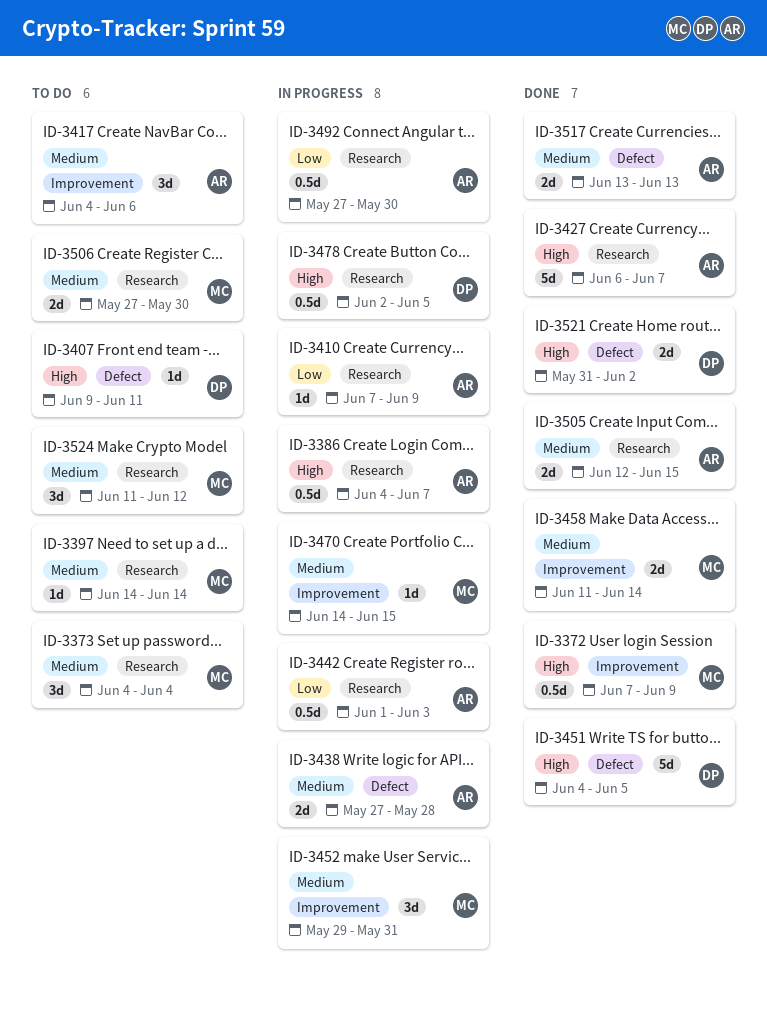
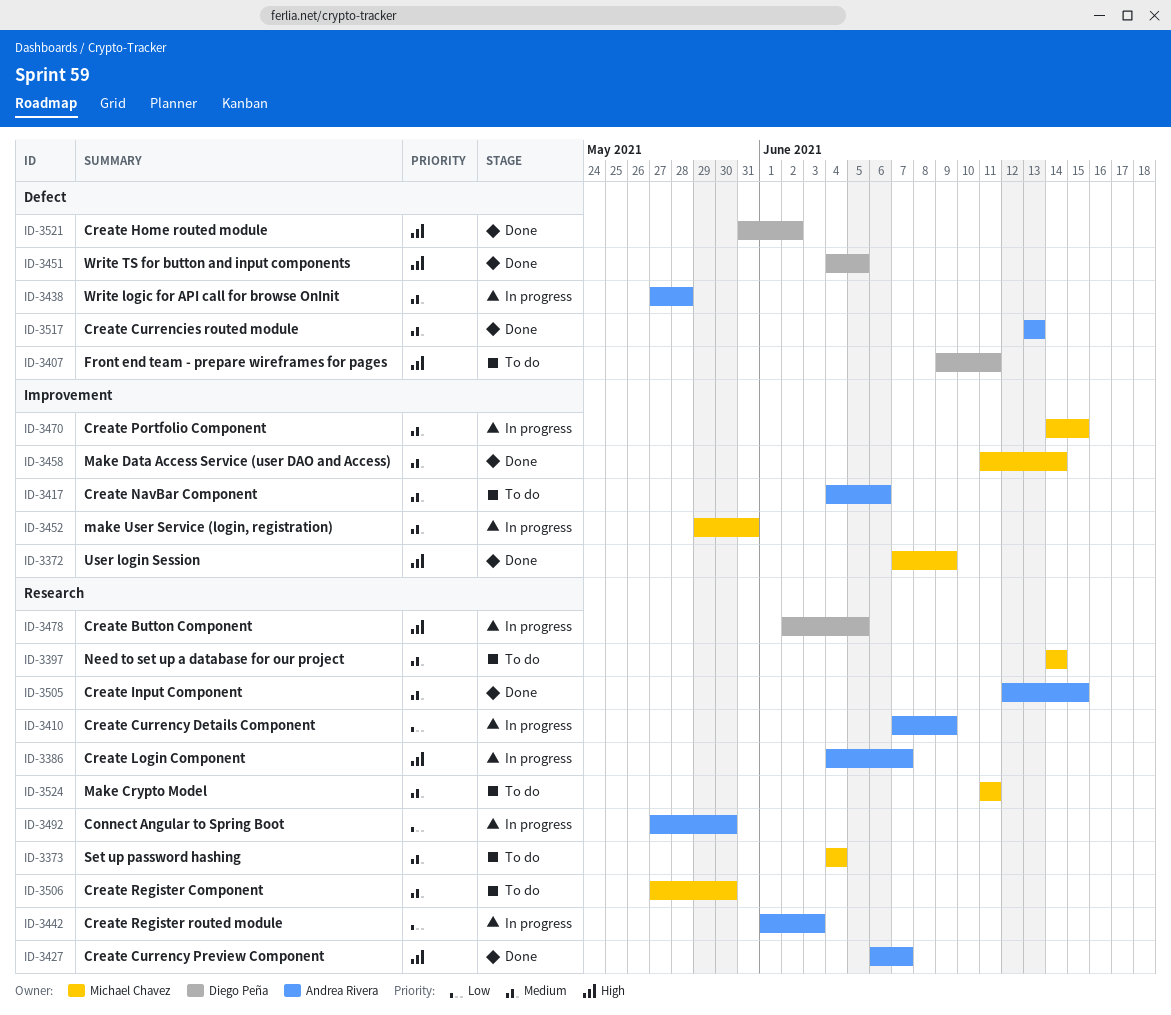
ID-3524, due: Jun 12 -> Jun 11

